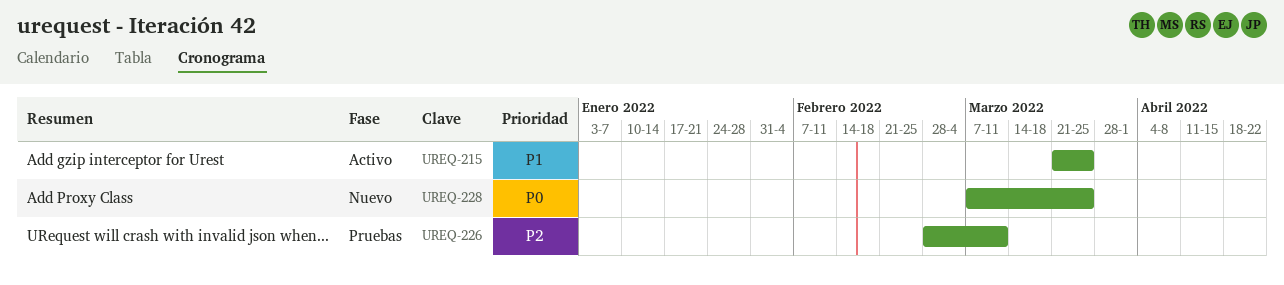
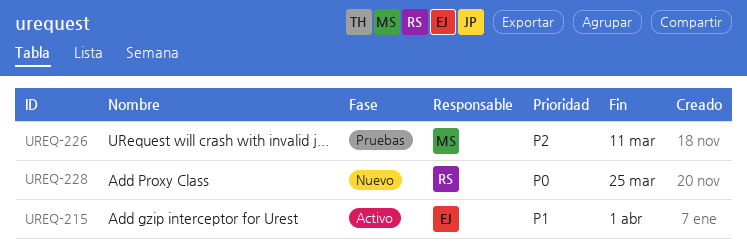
UREQ-215, due: Mar 25 -> Apr 1

